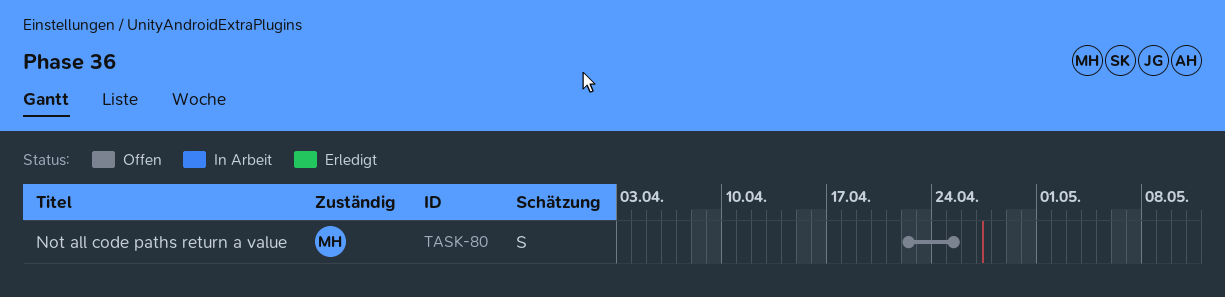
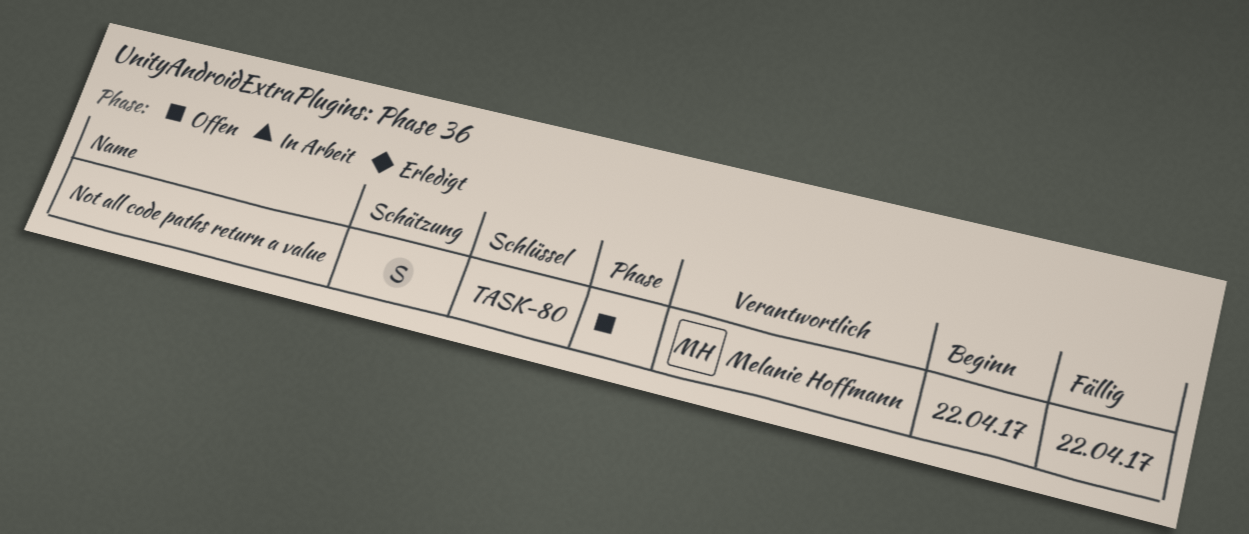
TASK-80, due: Apr 25 -> Apr 22

